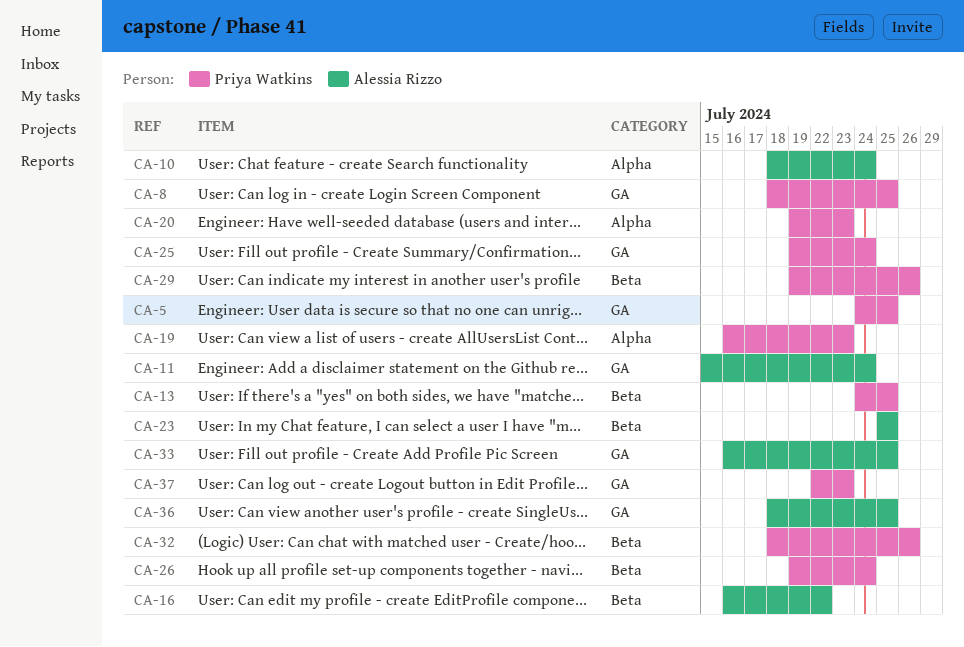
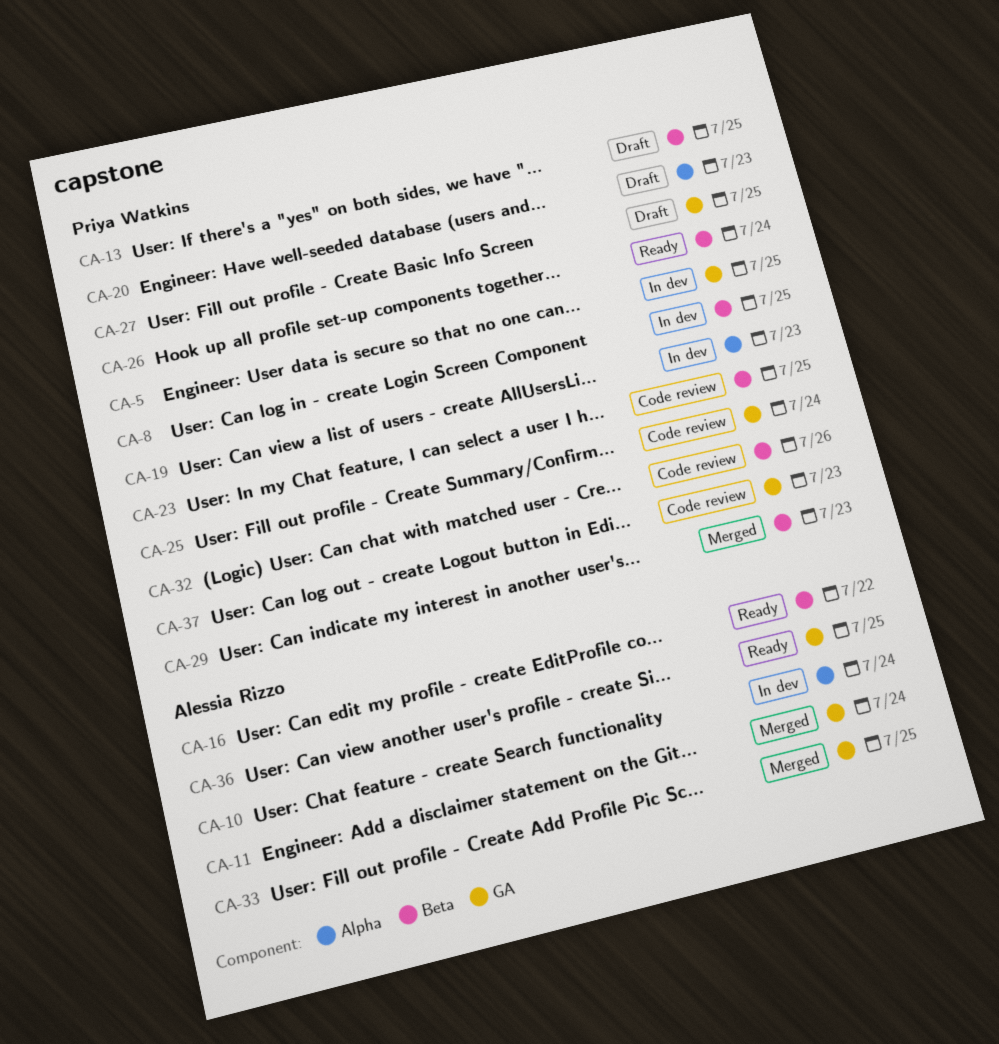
CA-8, label: GA -> Beta
CA-23, owner: Alessia Rizzo -> Priya Watkins
CA-27: none -> present
CA-29, due: Jul 26 -> Jul 23

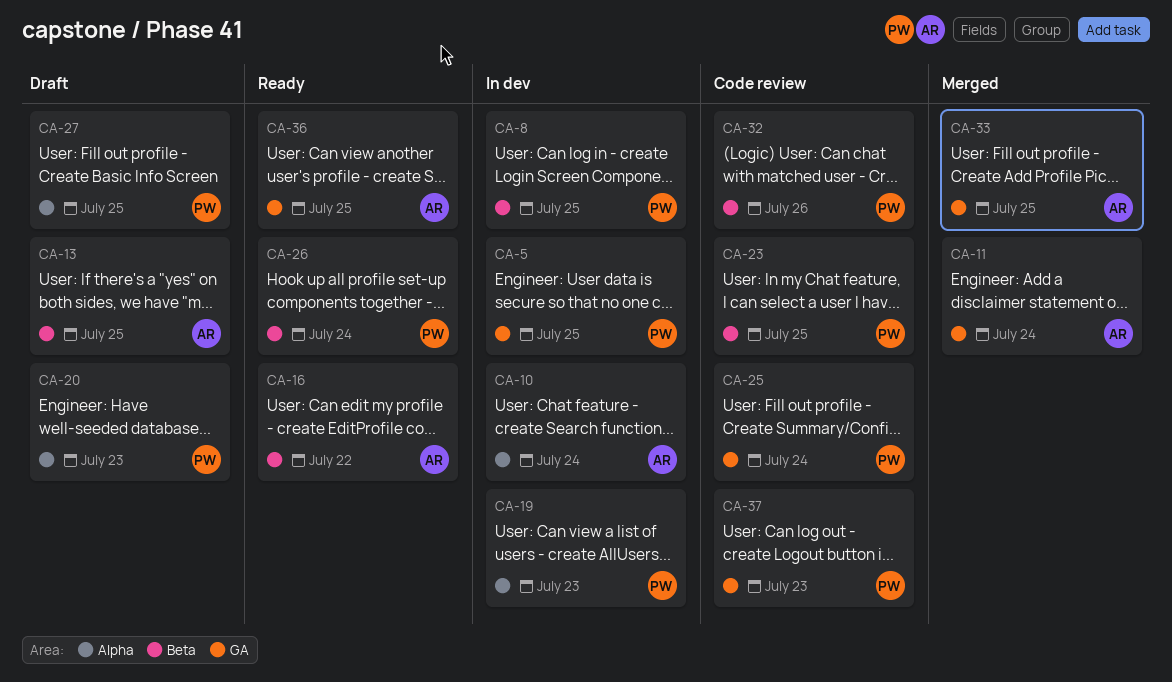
CA-13, owner: Priya Watkins -> Alessia Rizzo
CA-27, label: GA -> Alpha
CA-29: present -> none

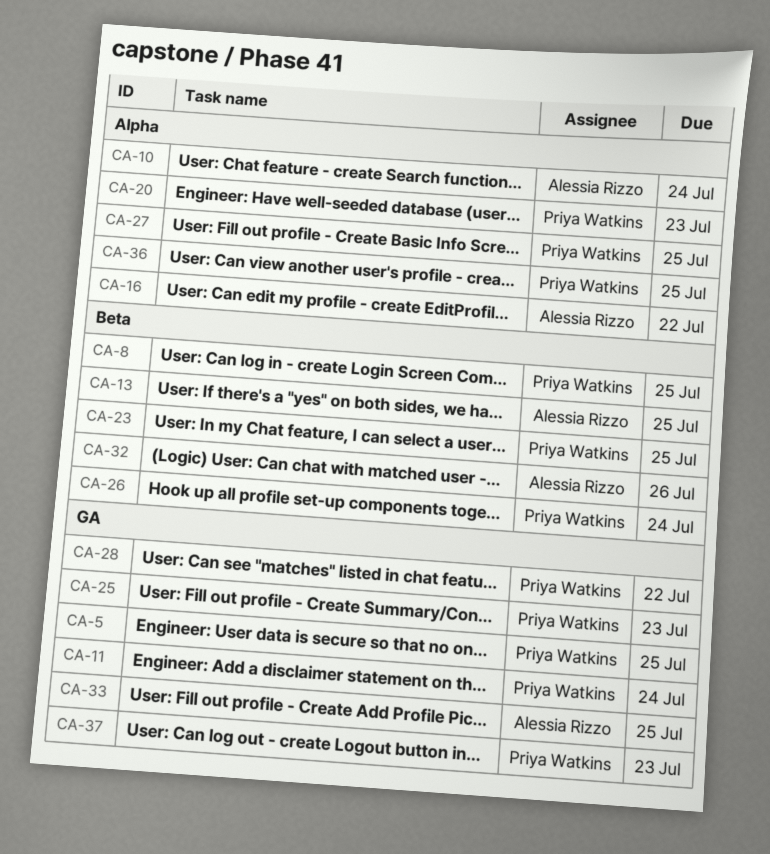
CA-11, owner: Alessia Rizzo -> Priya Watkins
CA-16, label: Beta -> Alpha
CA-19: present -> none
CA-25, due: Jul 24 -> Jul 23
CA-28: none -> present
CA-32, owner: Priya Watkins -> Alessia Rizzo
CA-36, owner: Alessia Rizzo -> Priya Watkins
CA-36, label: GA -> Alpha

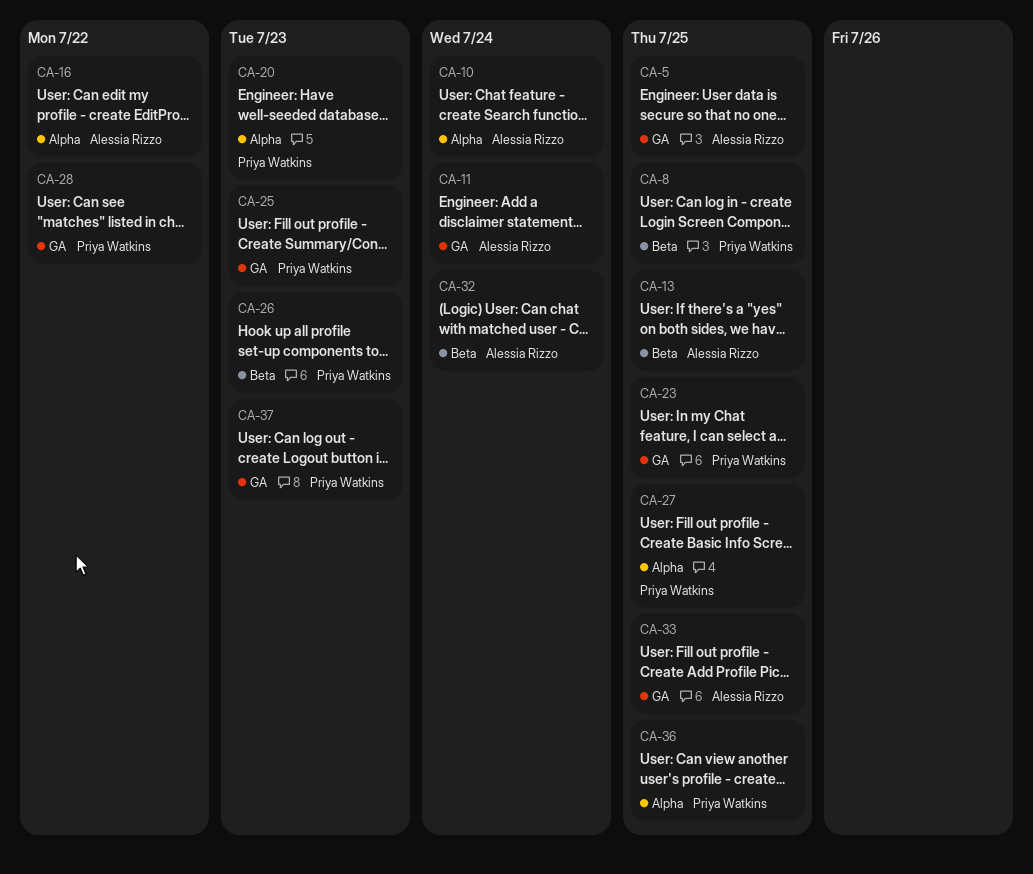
CA-5, owner: Priya Watkins -> Alessia Rizzo
CA-11, owner: Priya Watkins -> Alessia Rizzo
CA-23, label: Beta -> GA
CA-26, due: Jul 24 -> Jul 23
CA-32, due: Jul 26 -> Jul 24

